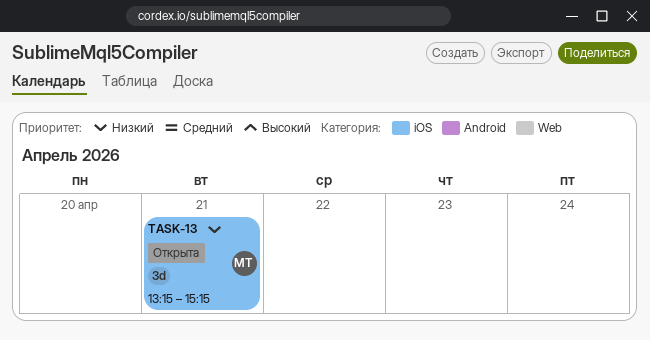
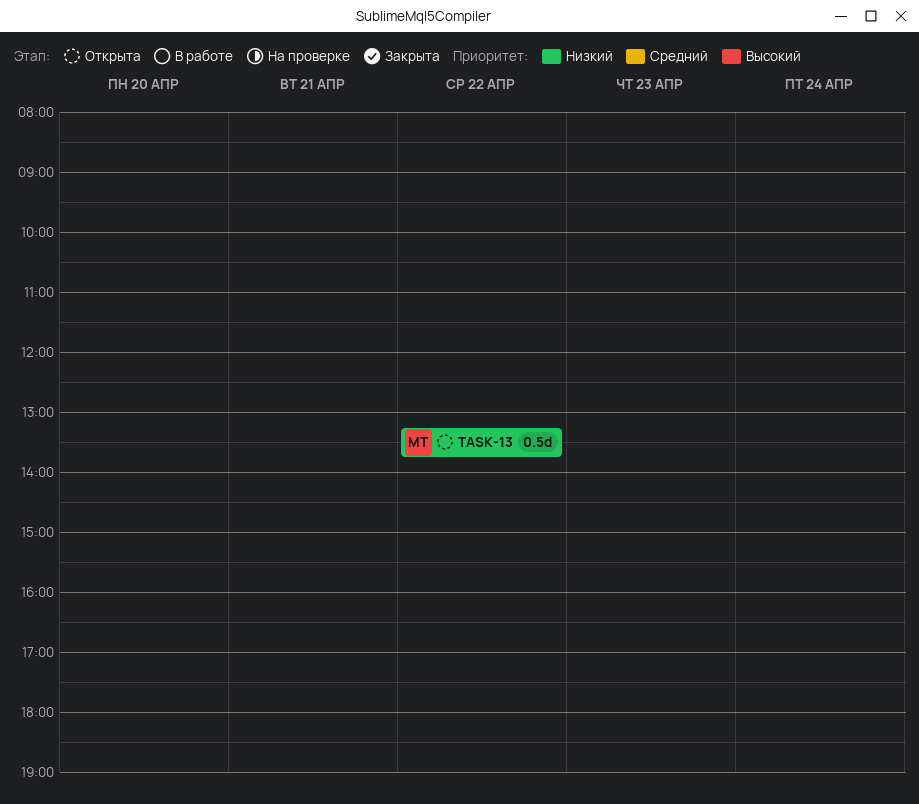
TASK-13, estimate: 3d -> 0.5d
TASK-13, day: Apr 21 -> Apr 22
TASK-13, ends: 15:15 -> 13:45

